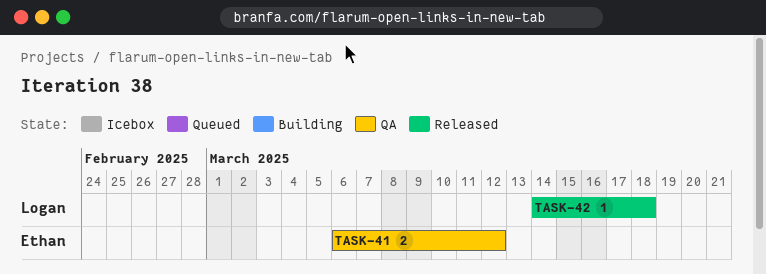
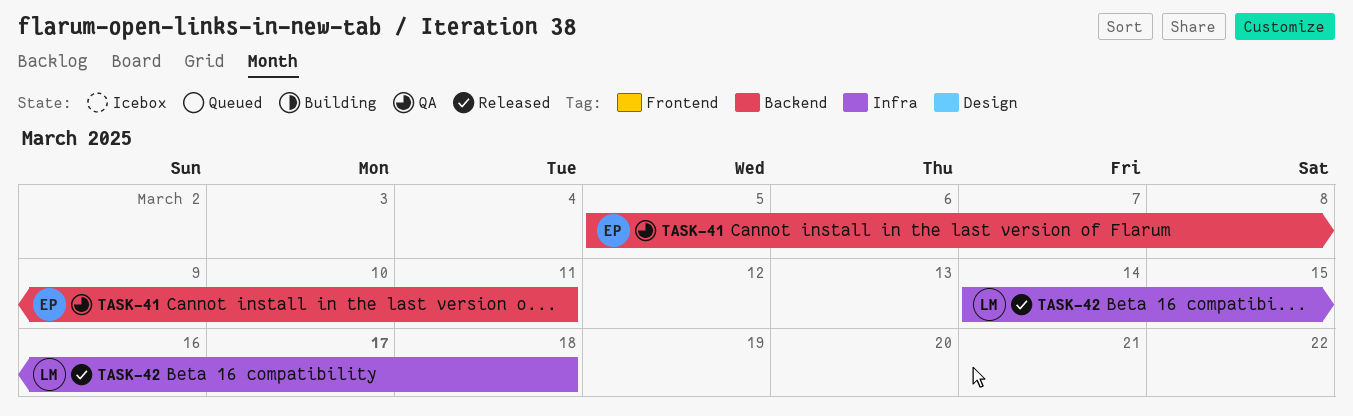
TASK-41, start: Mar 6 -> Mar 5
TASK-41, due: Mar 12 -> Mar 11

